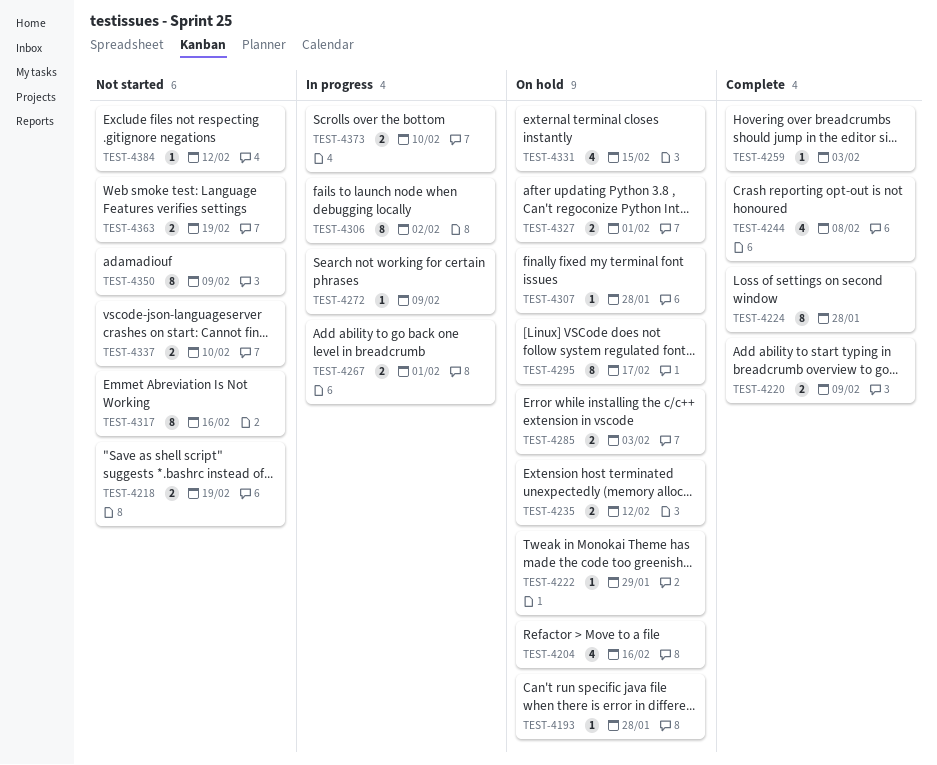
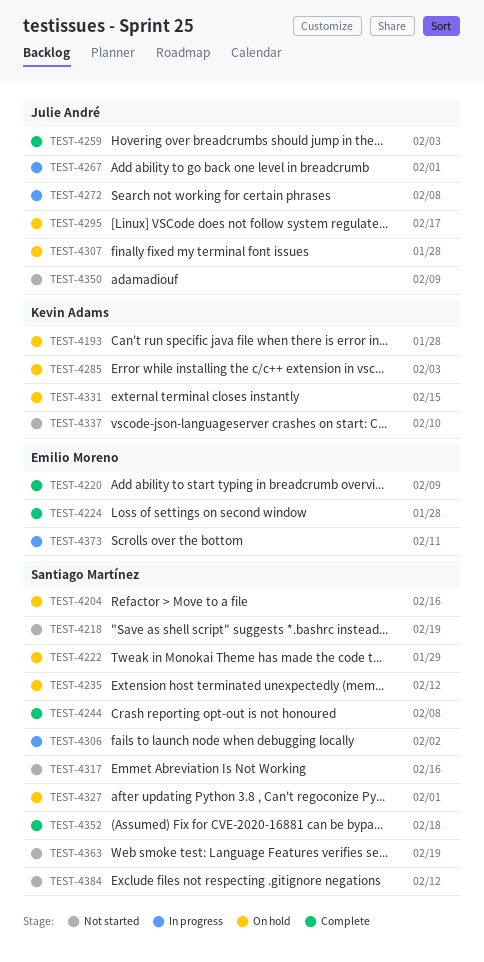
TEST-4272, due: Feb 9 -> Feb 8
TEST-4352: none -> present
TEST-4373, due: Feb 10 -> Feb 11

